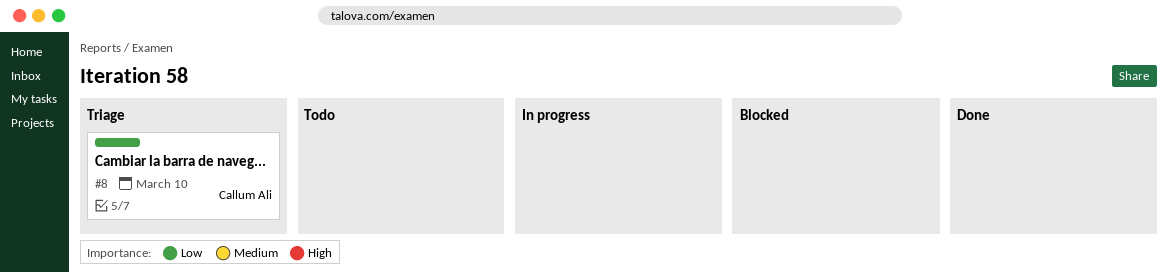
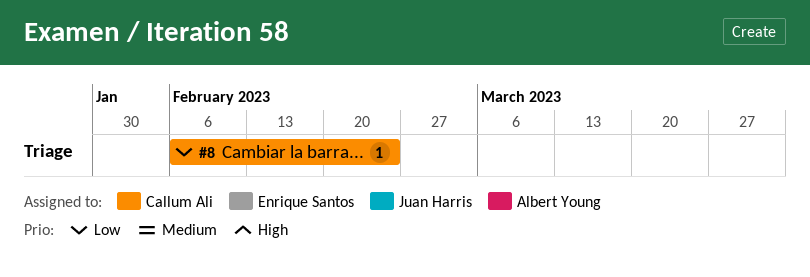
#8, due: Mar 10 -> Feb 24

